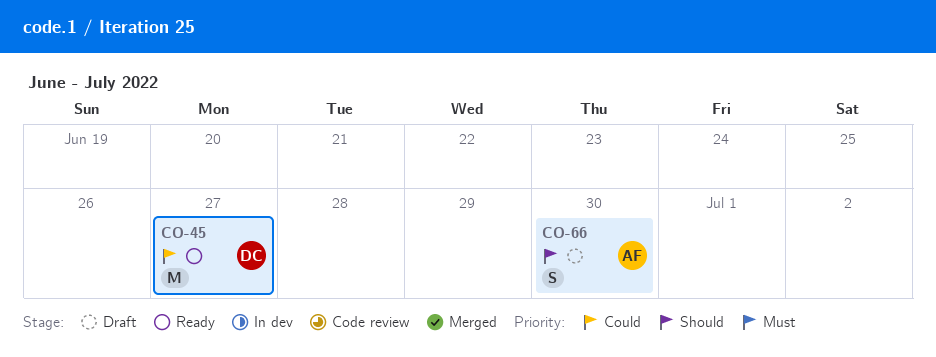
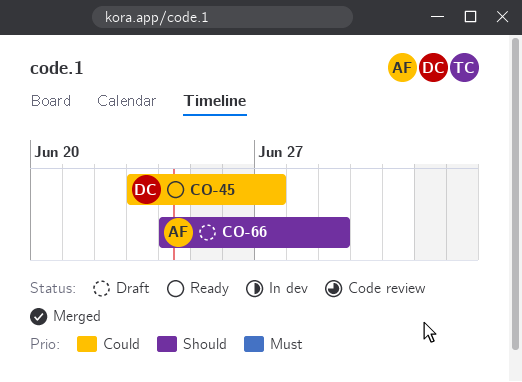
CO-66, due: Jun 30 -> Jun 29

